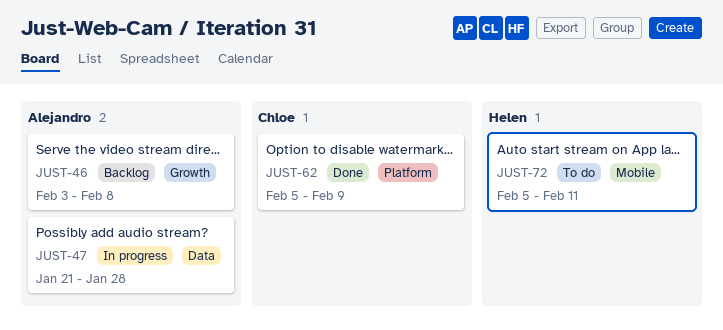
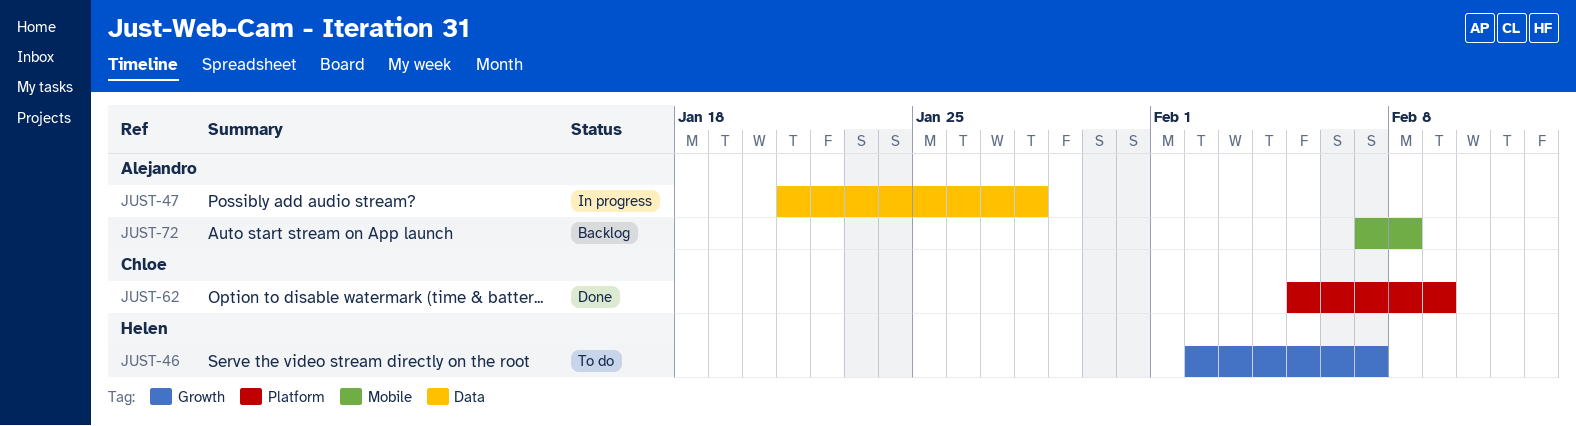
JUST-46, status: Backlog -> To do
JUST-46, owner: Alejandro -> Helen
JUST-46, start: Feb 3 -> Feb 2
JUST-46, due: Feb 8 -> Feb 7
JUST-72, status: To do -> Backlog
JUST-72, owner: Helen -> Alejandro
JUST-72, start: Feb 5 -> Feb 7
JUST-72, due: Feb 11 -> Feb 8

